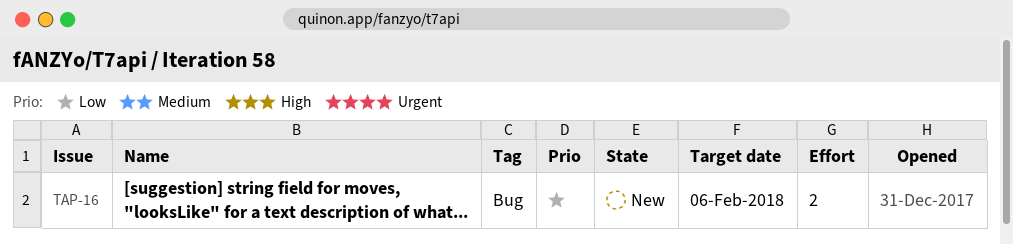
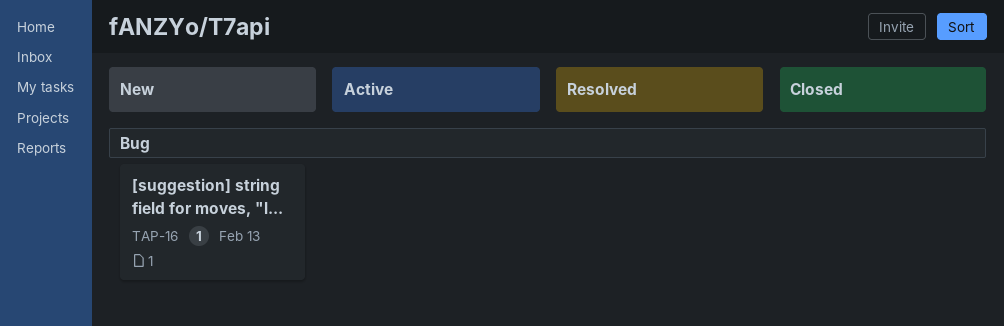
TAP-16, estimate: 2 -> 1
TAP-16, due: Feb 6 -> Feb 13

